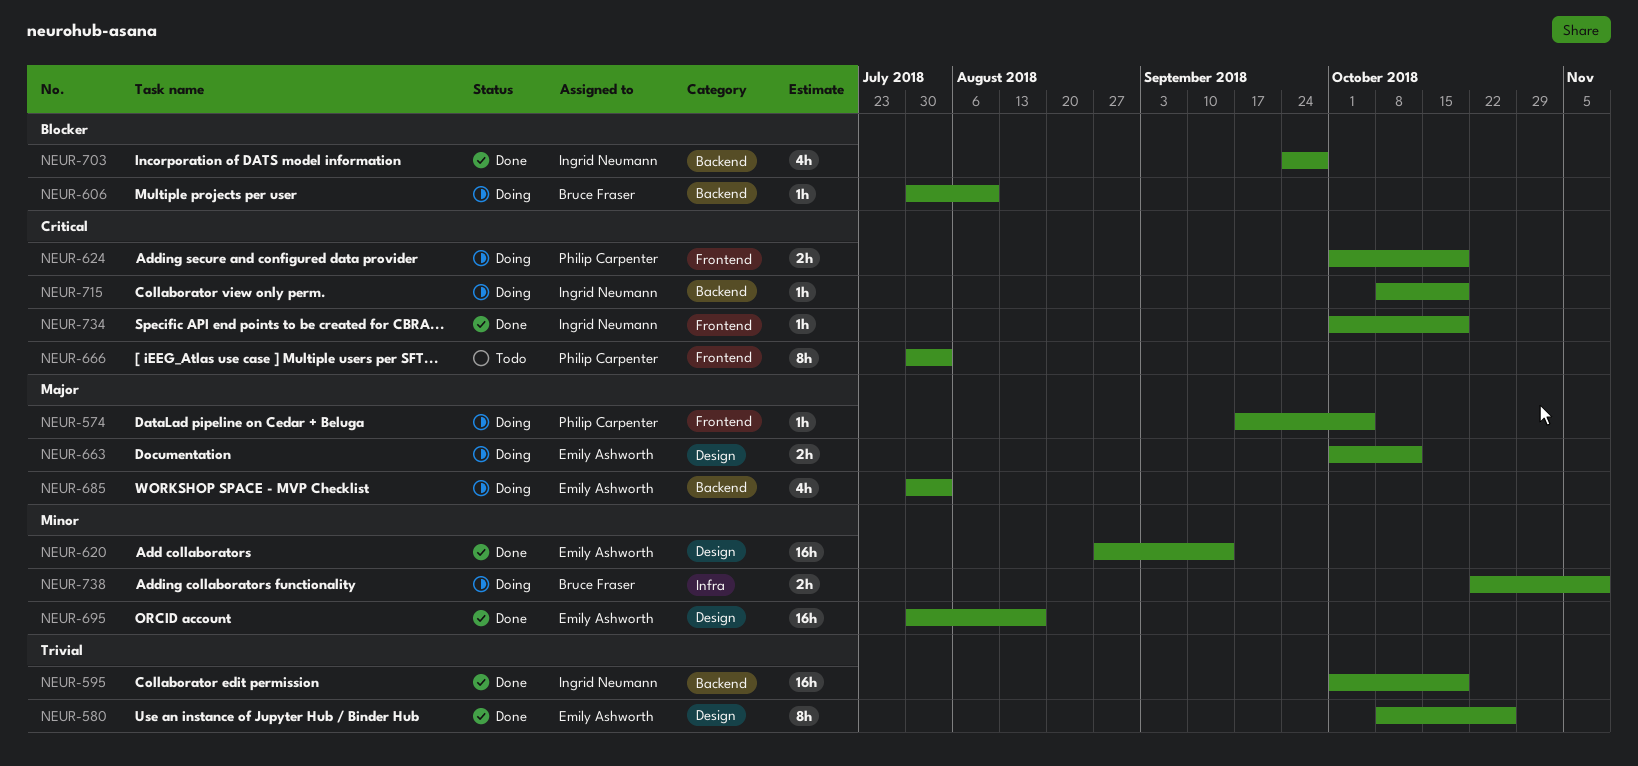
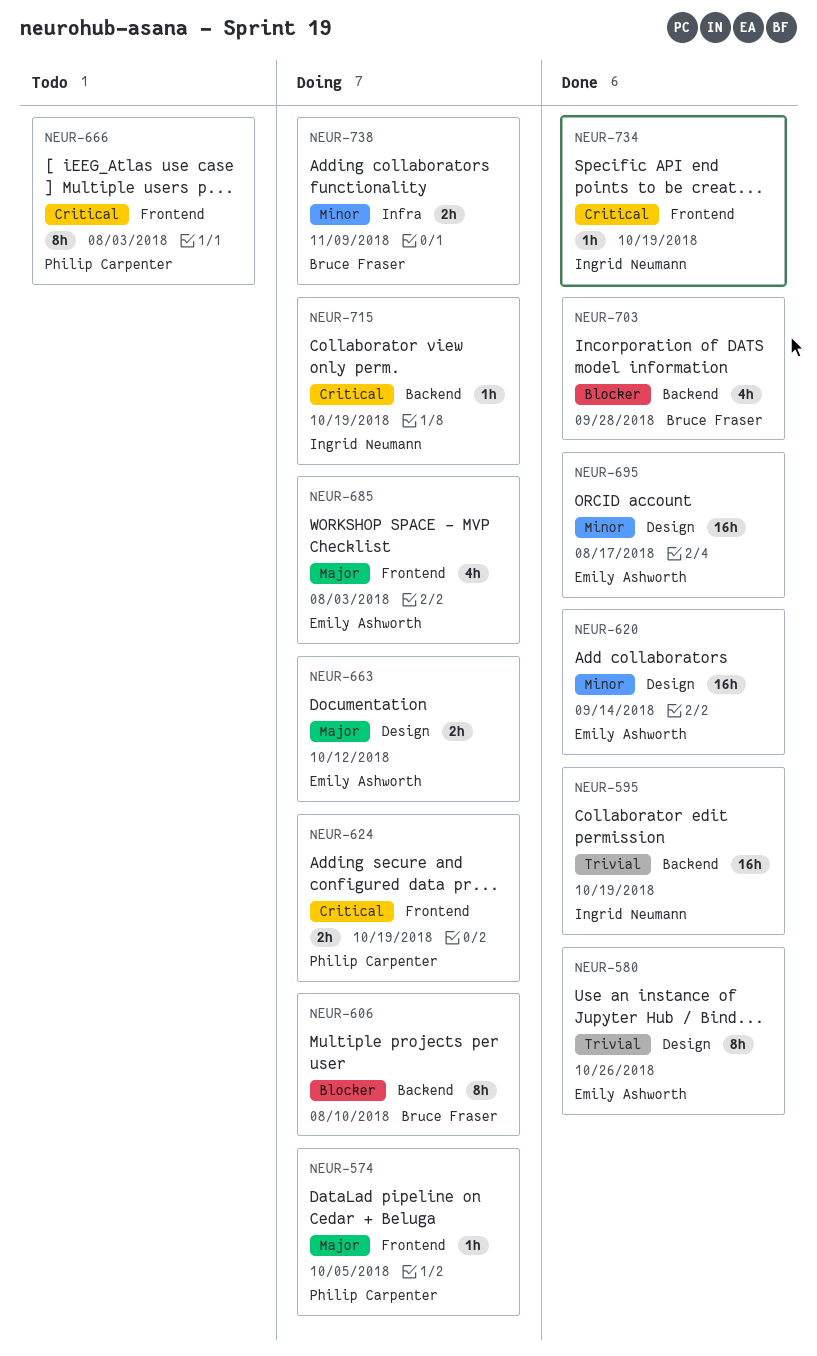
NEUR-606, estimate: 1h -> 8h
NEUR-685, label: Backend -> Frontend
NEUR-703, owner: Ingrid Neumann -> Bruce Fraser

